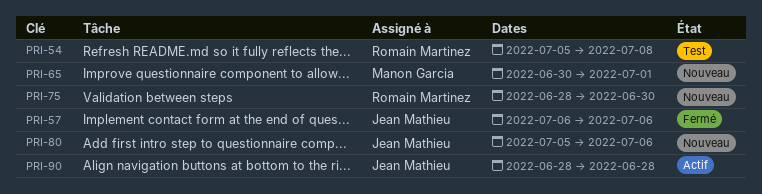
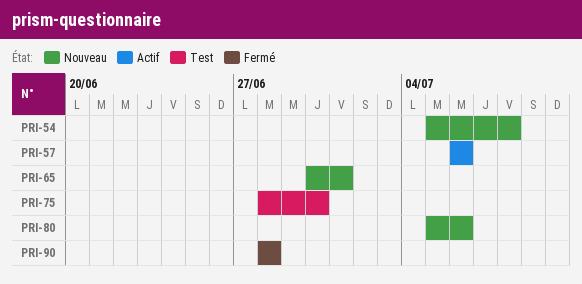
PRI-54, status: Test -> Nouveau
PRI-57, status: Fermé -> Actif
PRI-75, status: Nouveau -> Test
PRI-90, status: Actif -> Fermé

